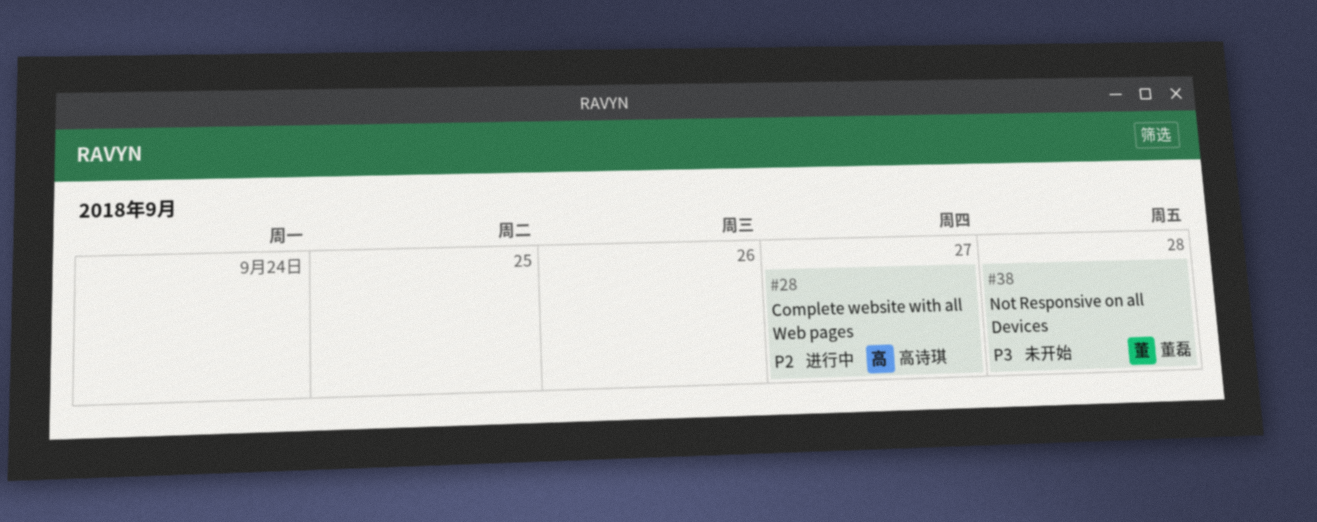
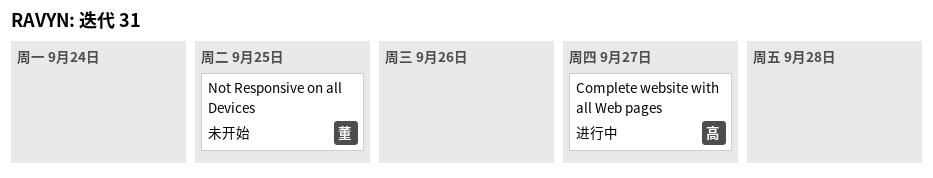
Not Responsive on all Devices, due: Sep 28 -> Sep 25

